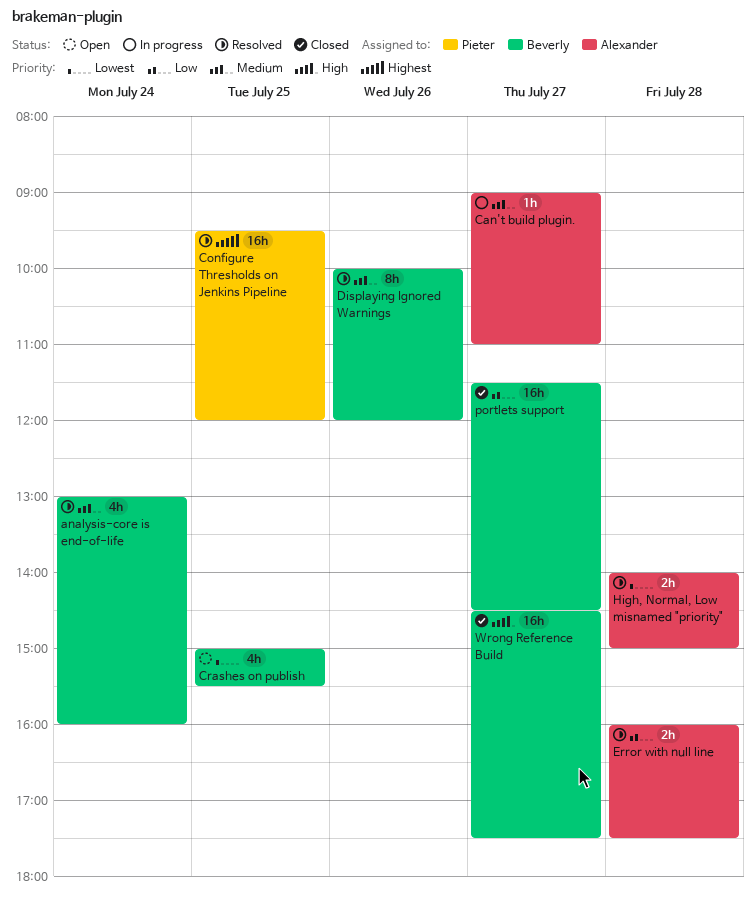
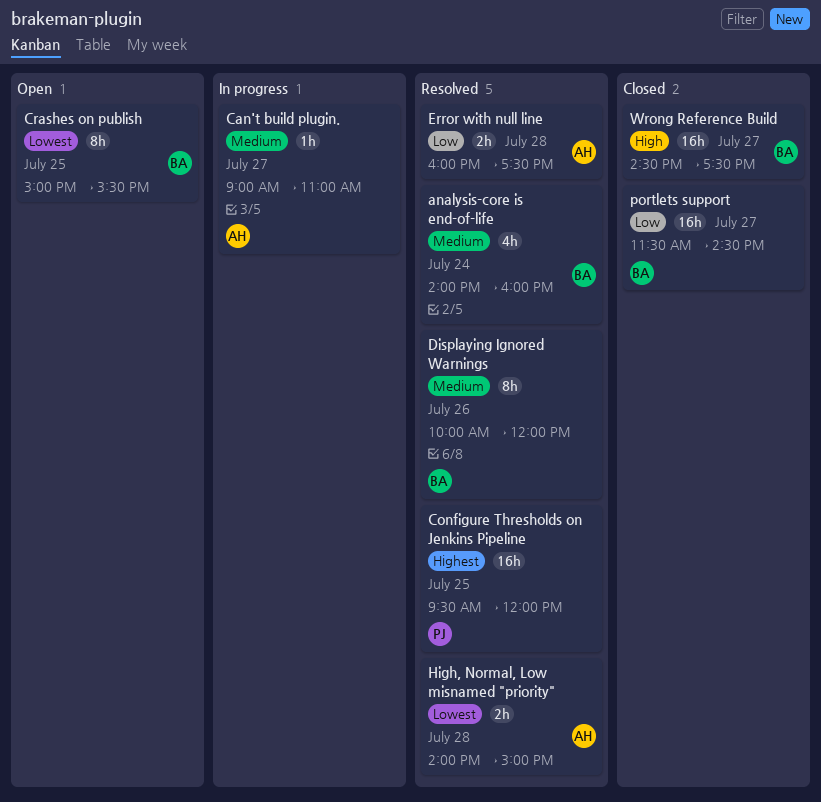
analysis-core is end-of-life, begins: 13:00 -> 14:00
Crashes on publish, estimate: 4h -> 8h

